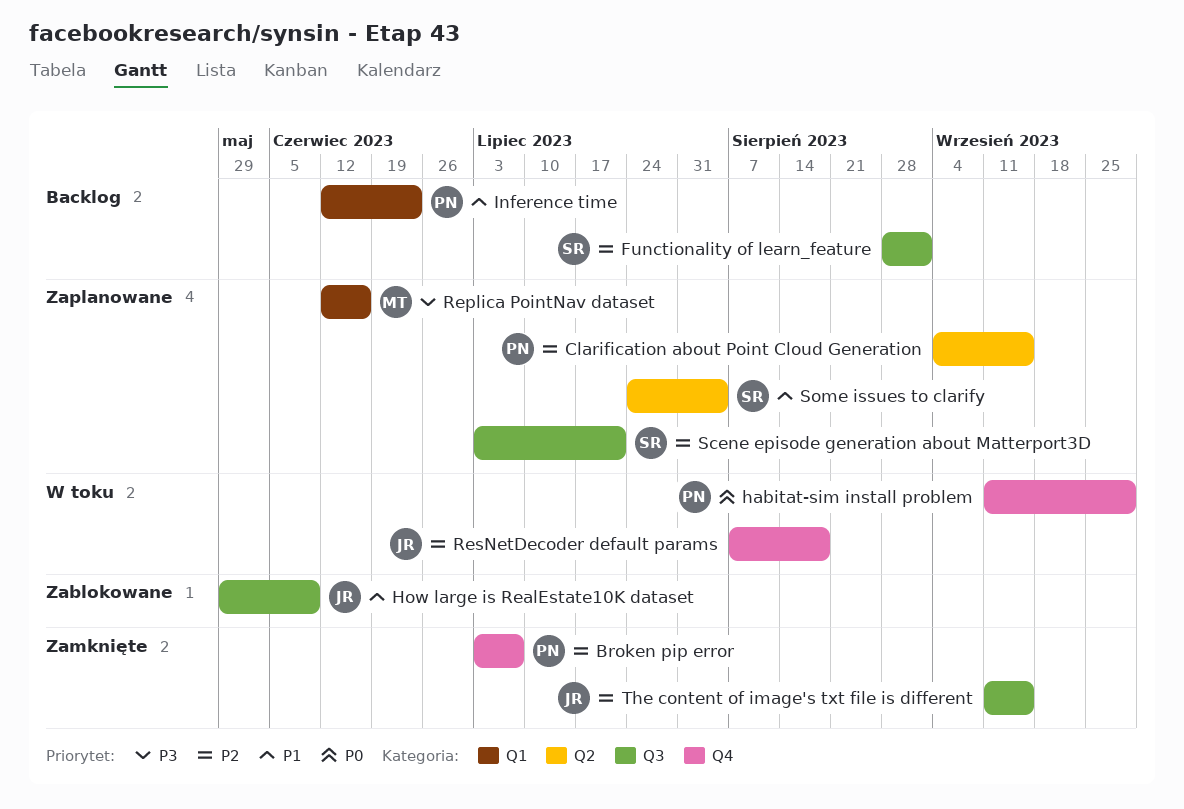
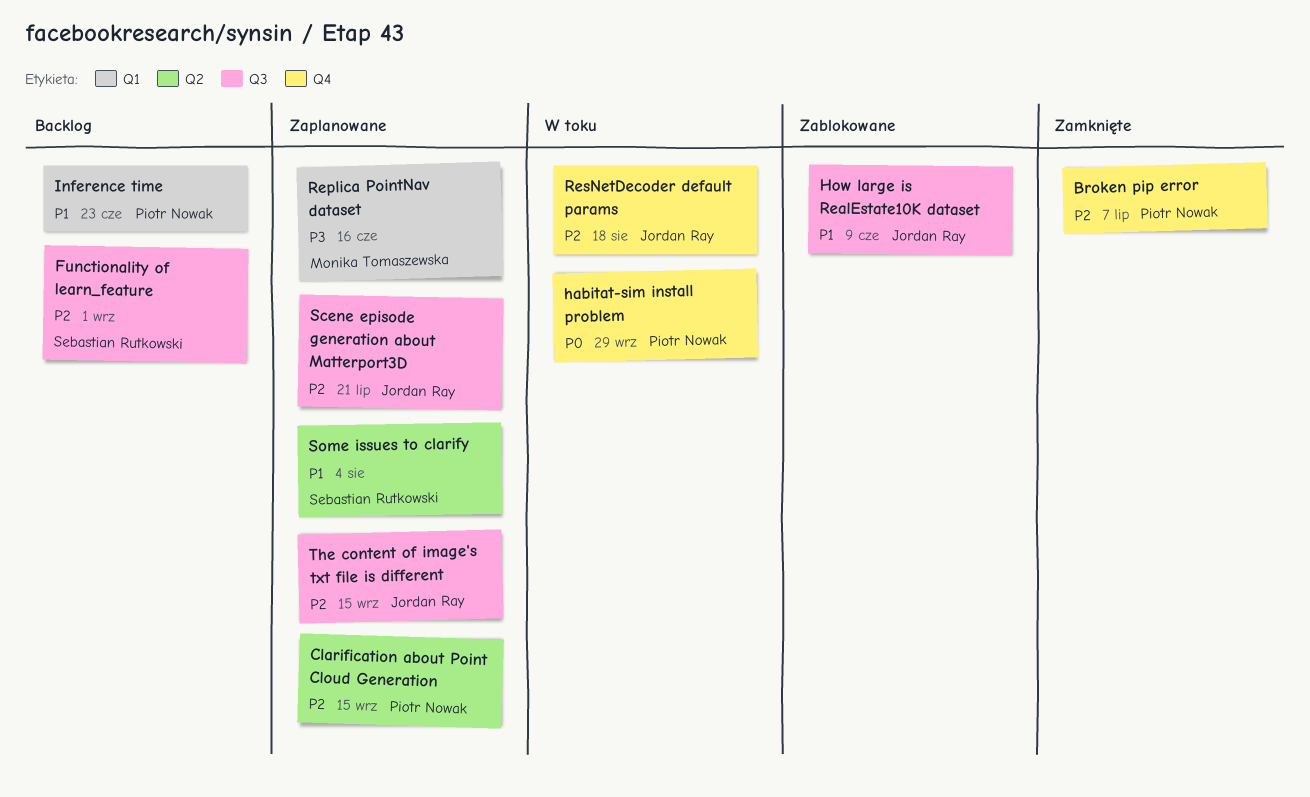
Scene episode generation about Matterport3D, owner: Sebastian Rutkowski -> Jordan Ray
The content of image's txt file is different, status: Zamknięte -> Zaplanowane

